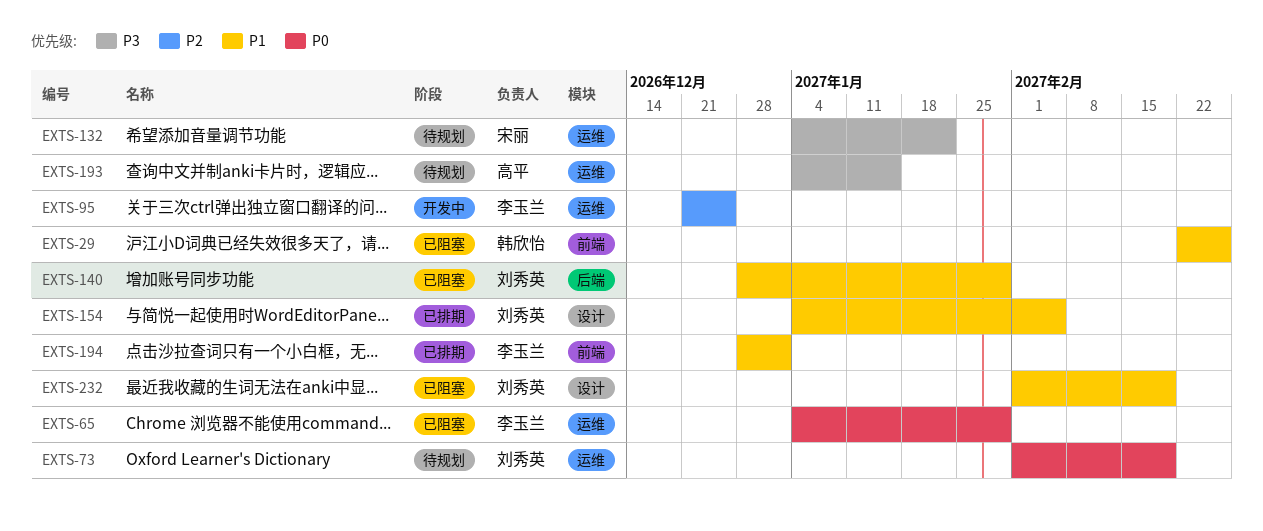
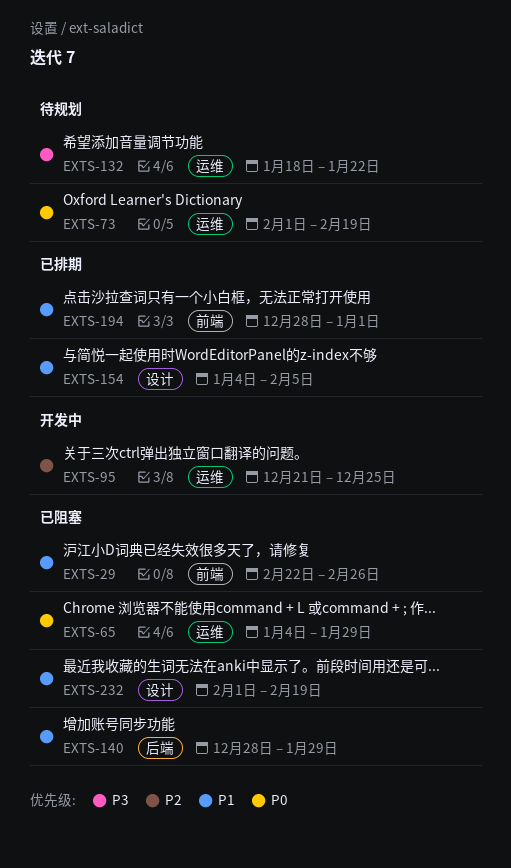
EXTS-132, start: Jan 4 -> Jan 18
EXTS-193: present -> none

